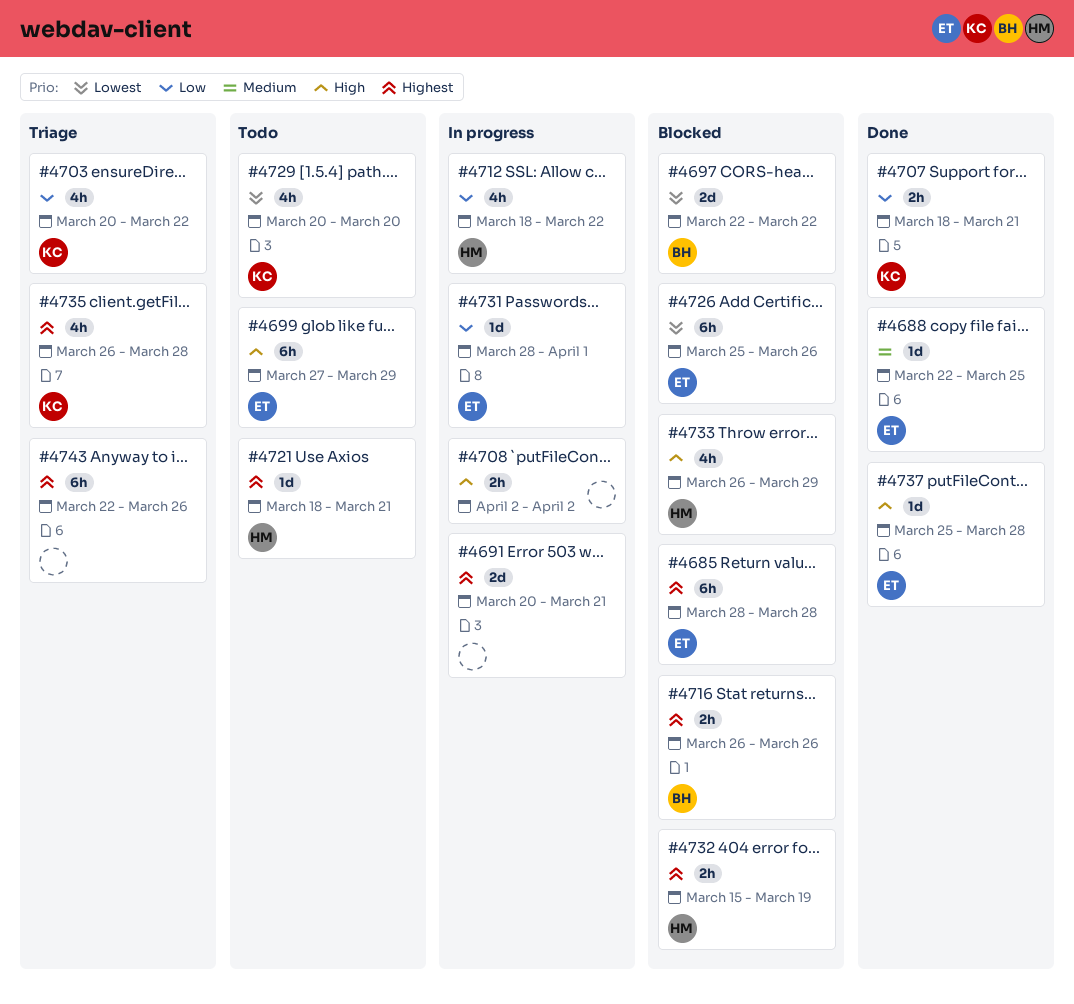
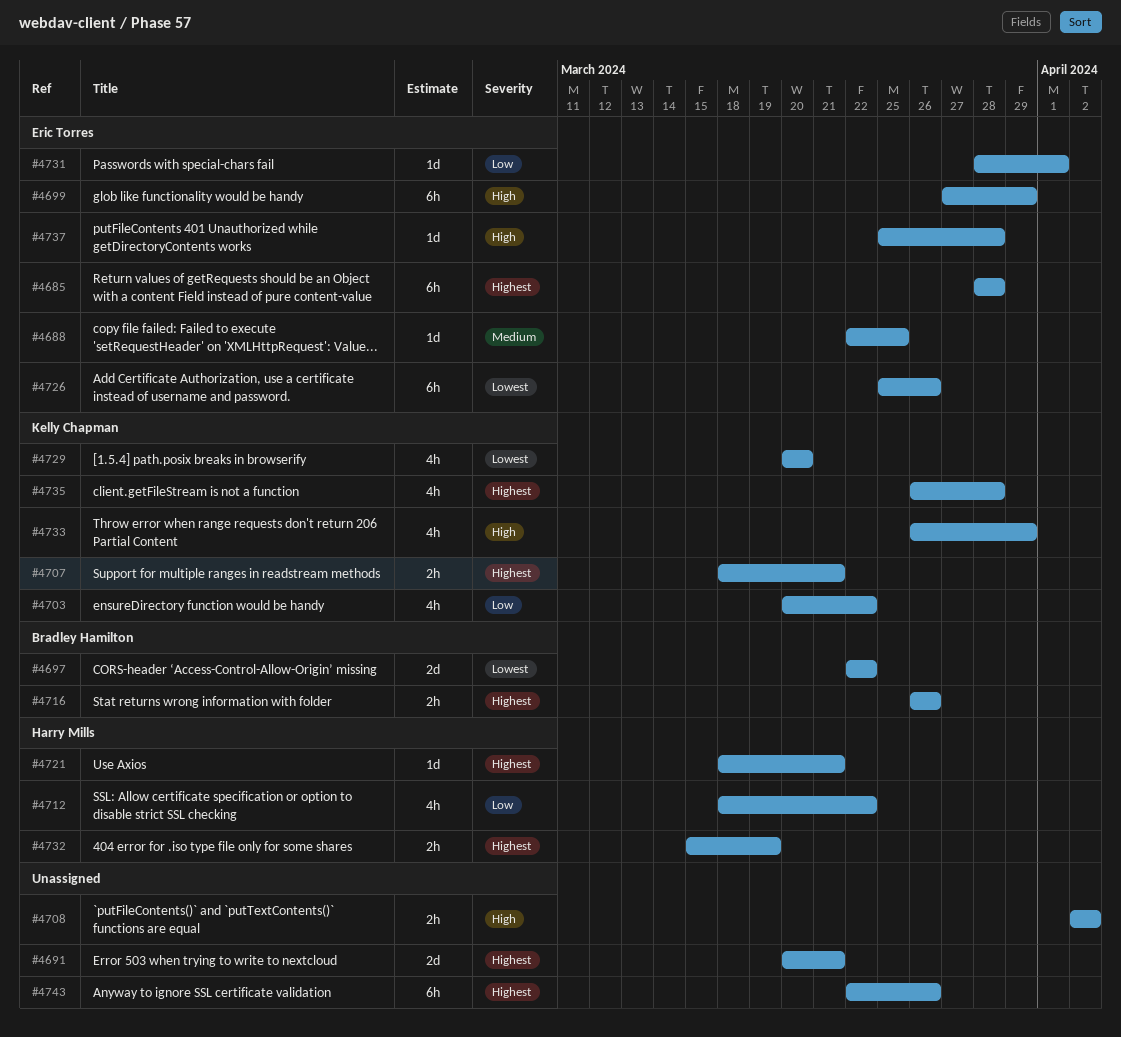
#4707, priority: Low -> Highest
#4733, owner: Harry Mills -> Kelly Chapman

